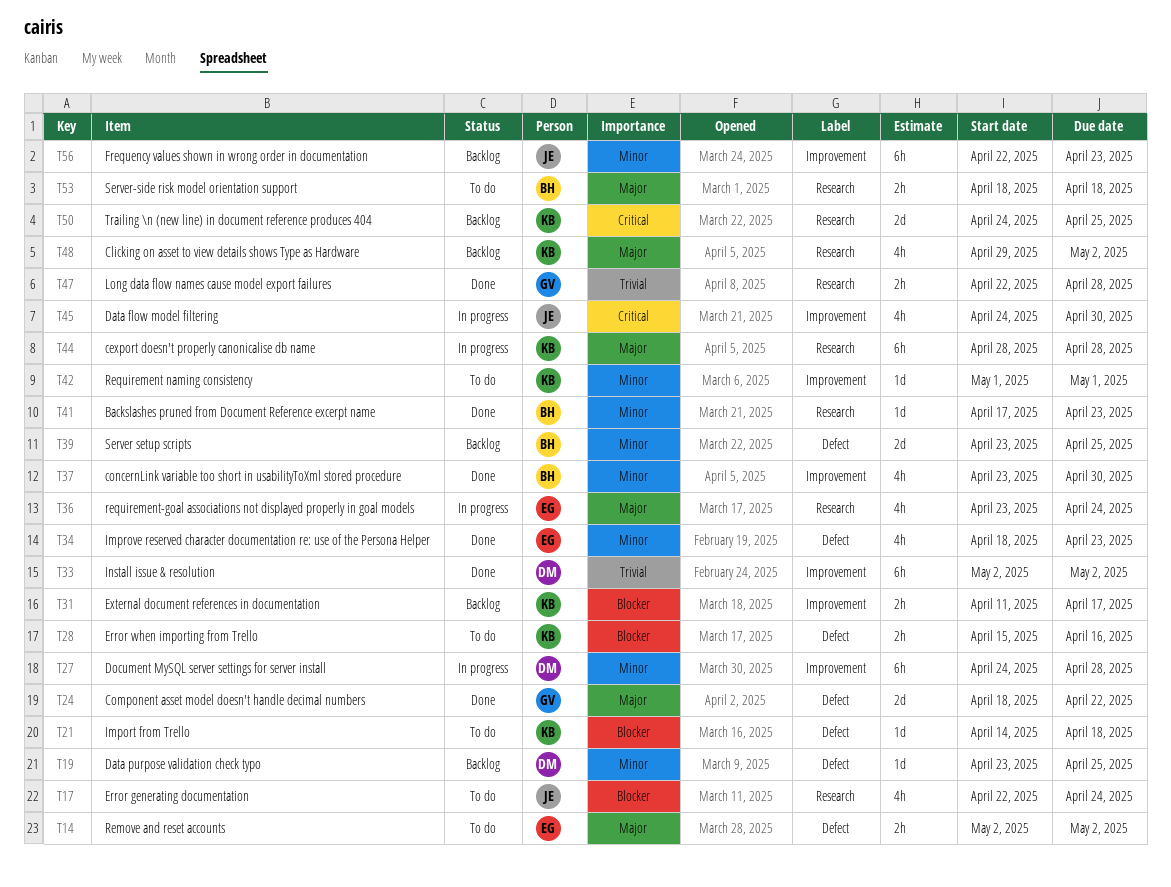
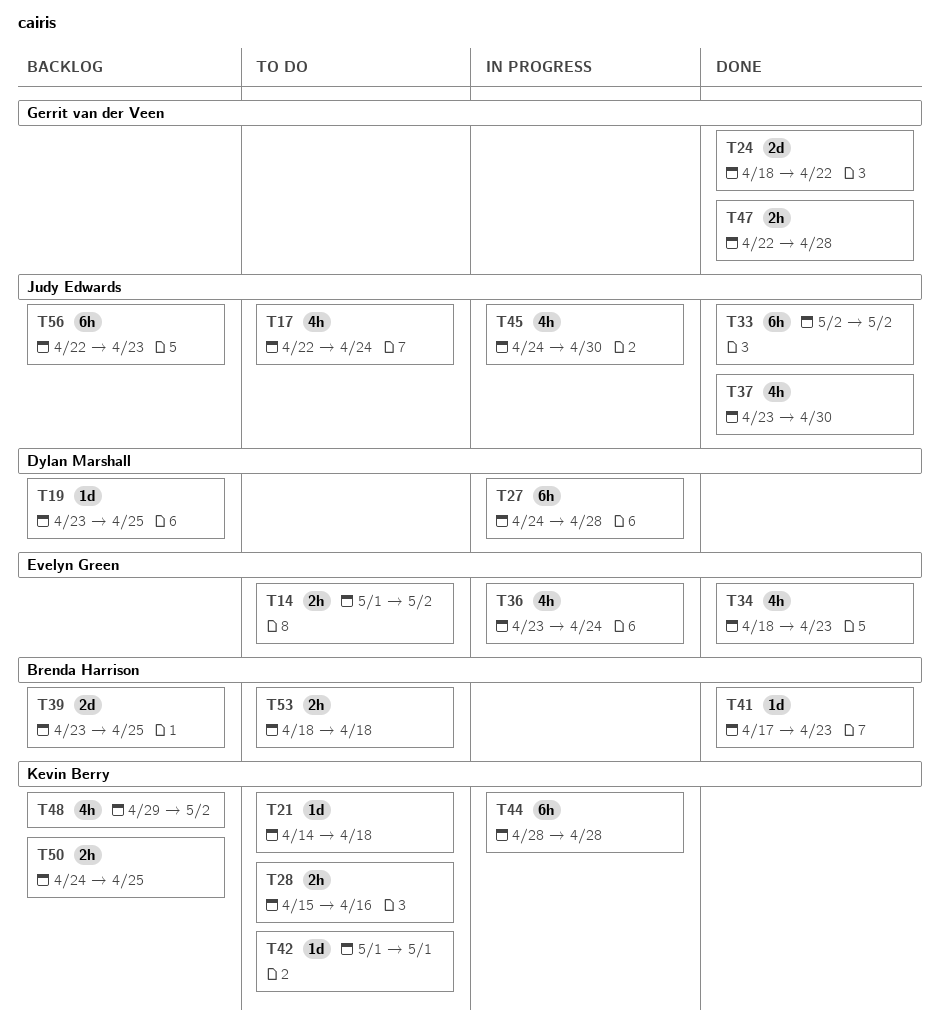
T14, start: May 2 -> May 1
T31: present -> none
T33, owner: Dylan Marshall -> Judy Edwards
T37, owner: Brenda Harrison -> Judy Edwards
T50, estimate: 2d -> 2h

